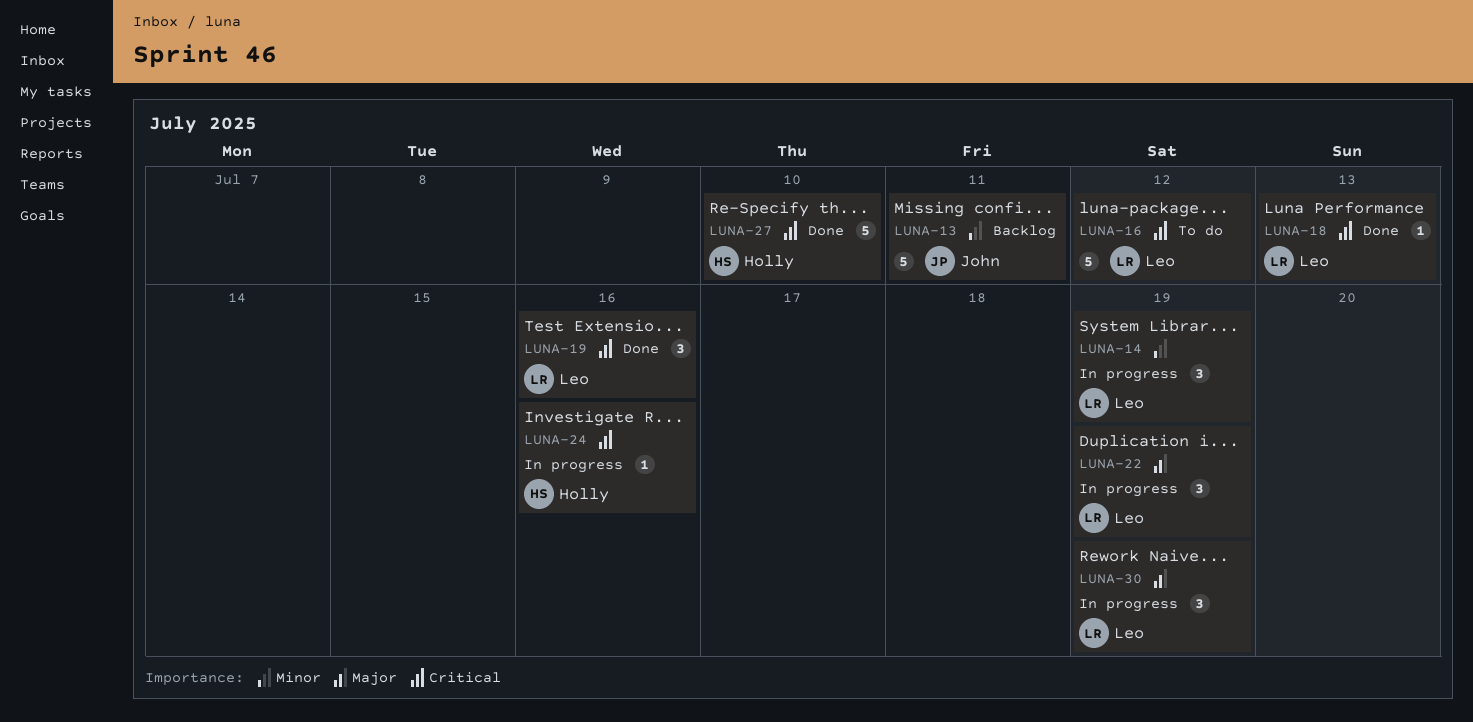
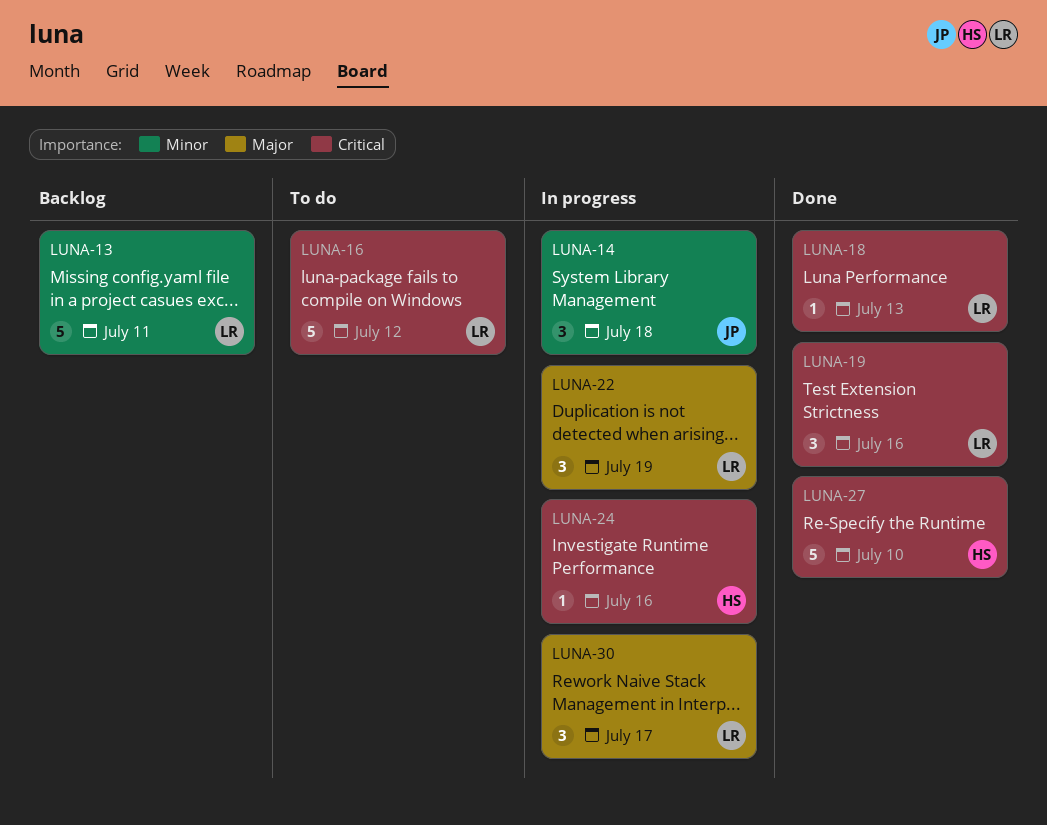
LUNA-13, owner: John -> Leo
LUNA-14, owner: Leo -> John
LUNA-14, due: Jul 19 -> Jul 18
LUNA-30, due: Jul 19 -> Jul 17

